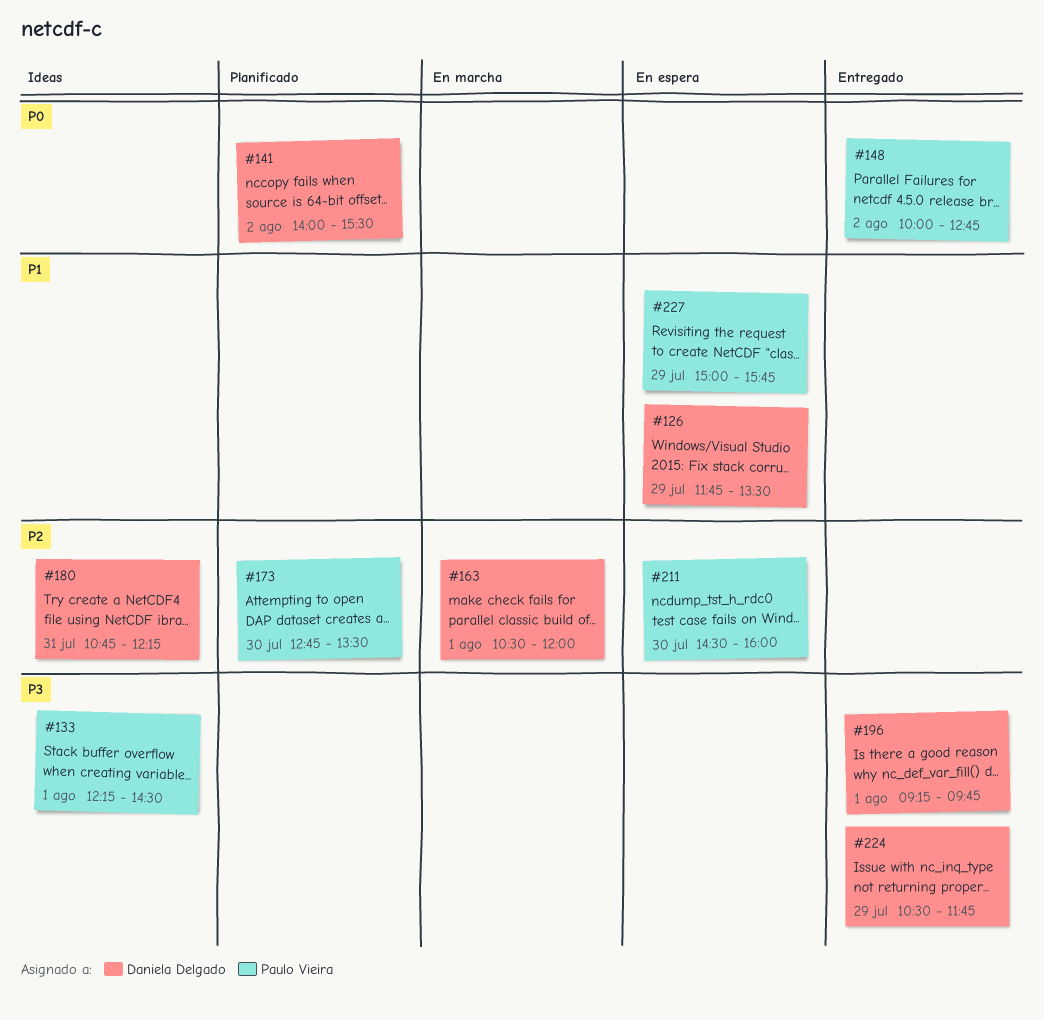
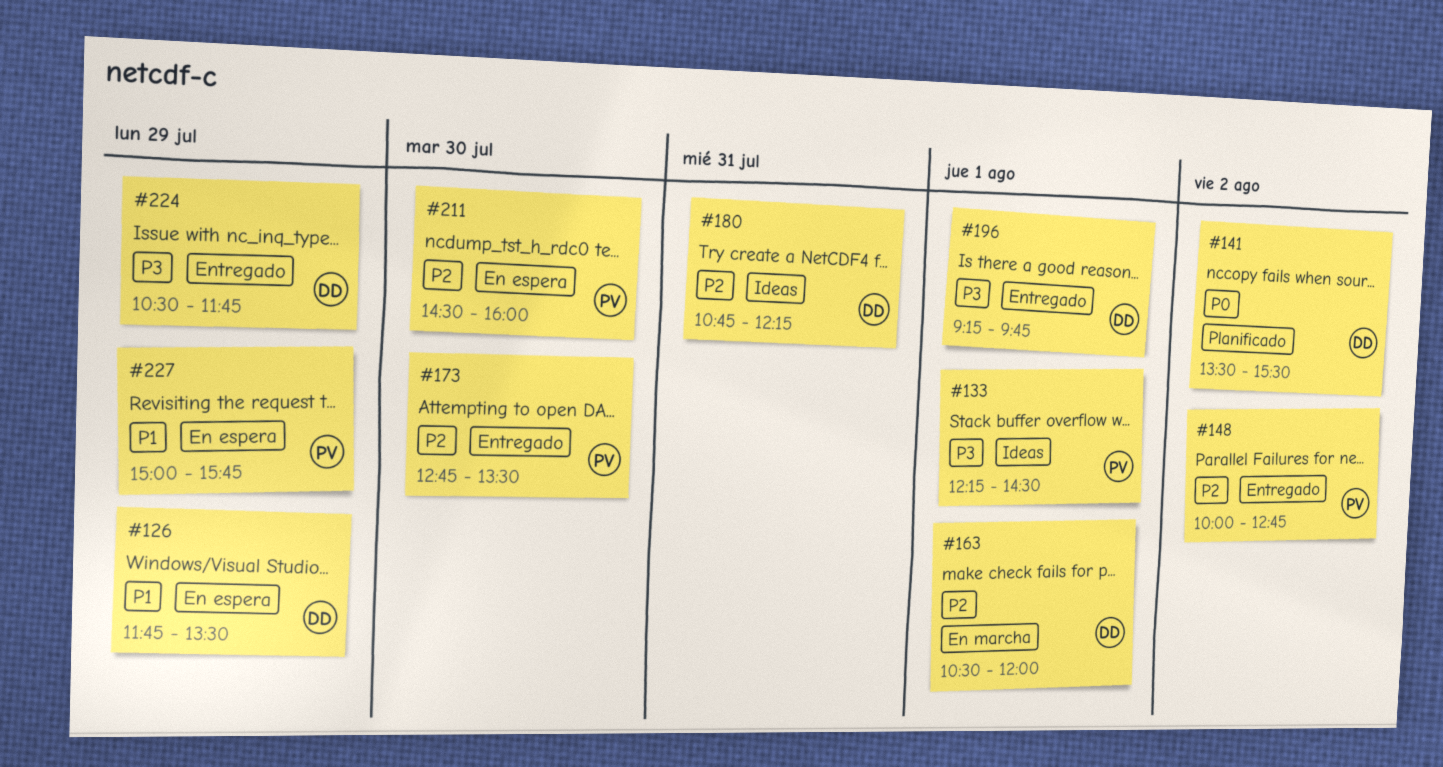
#141, begins: 14:00 -> 13:30
#148, priority: P0 -> P2
#173, status: Planificado -> Entregado

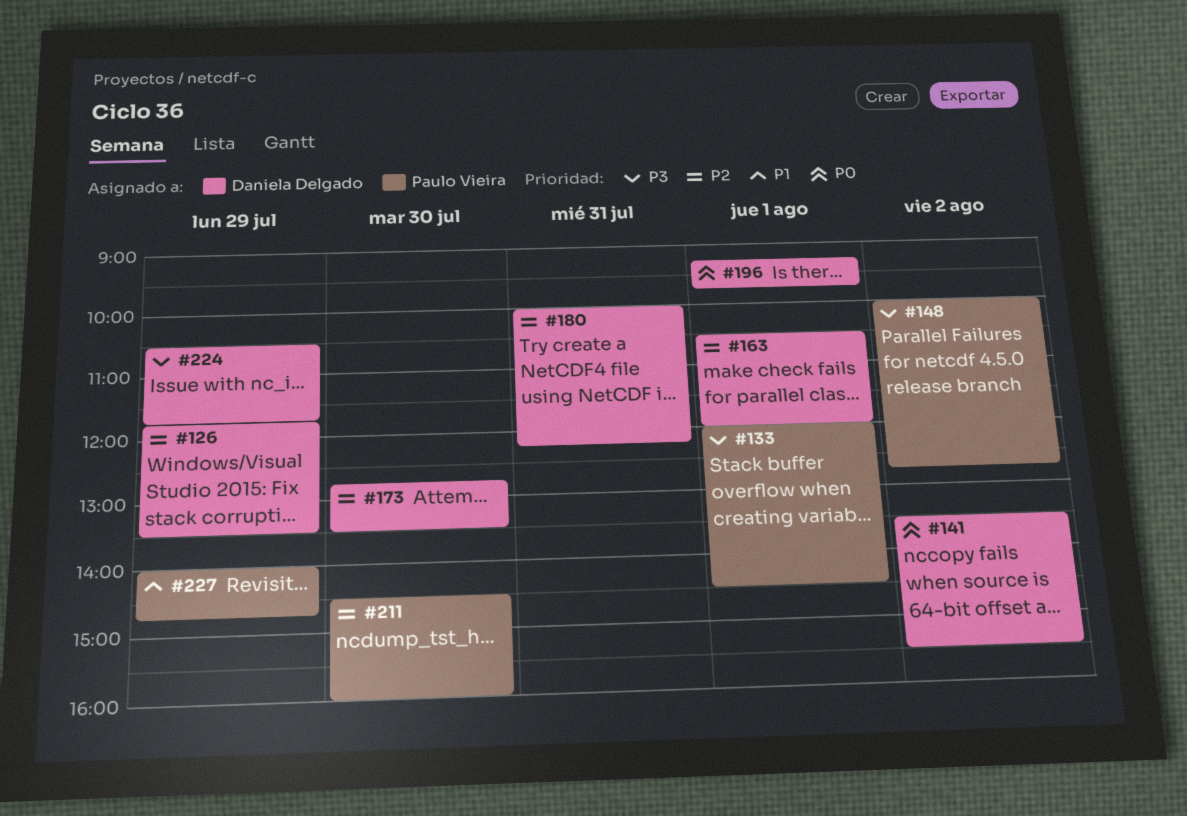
#126, priority: P1 -> P2
#133, begins: 12:15 -> 12:00
#148, priority: P2 -> P3
#173, owner: Paulo Vieira -> Daniela Delgado
#180, begins: 10:45 -> 10:00
#196, priority: P3 -> P0
#227, begins: 15:00 -> 14:00
#227, ends: 15:45 -> 14:45

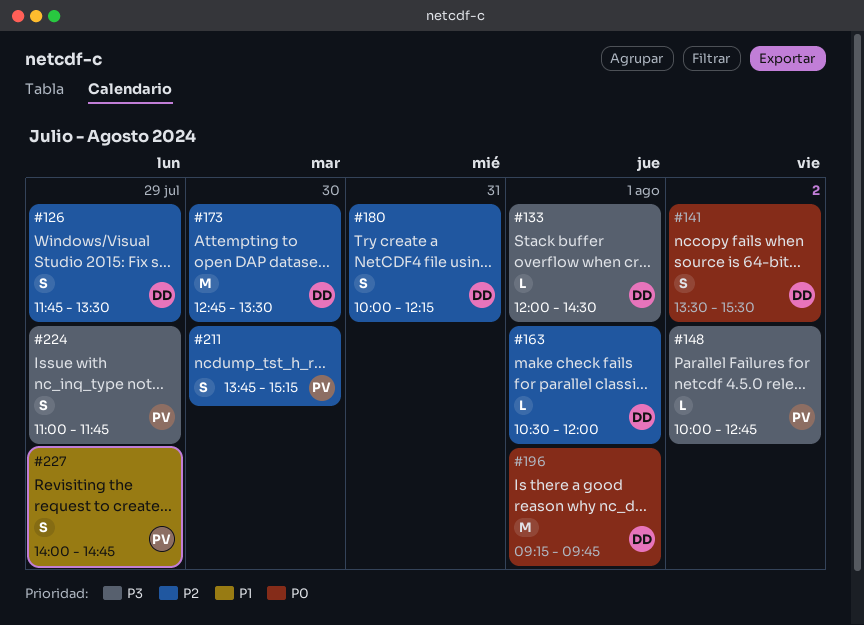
#133, owner: Paulo Vieira -> Daniela Delgado
#211, begins: 14:30 -> 13:45
#211, ends: 16:00 -> 15:15
#224, owner: Daniela Delgado -> Paulo Vieira
#224, begins: 10:30 -> 11:00

